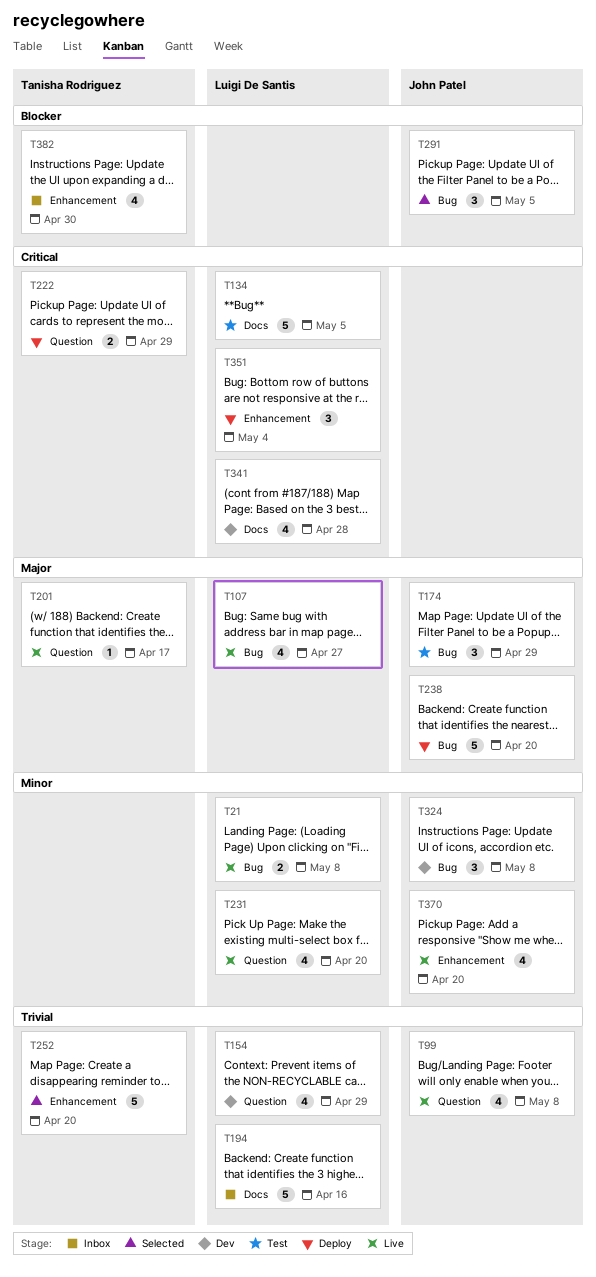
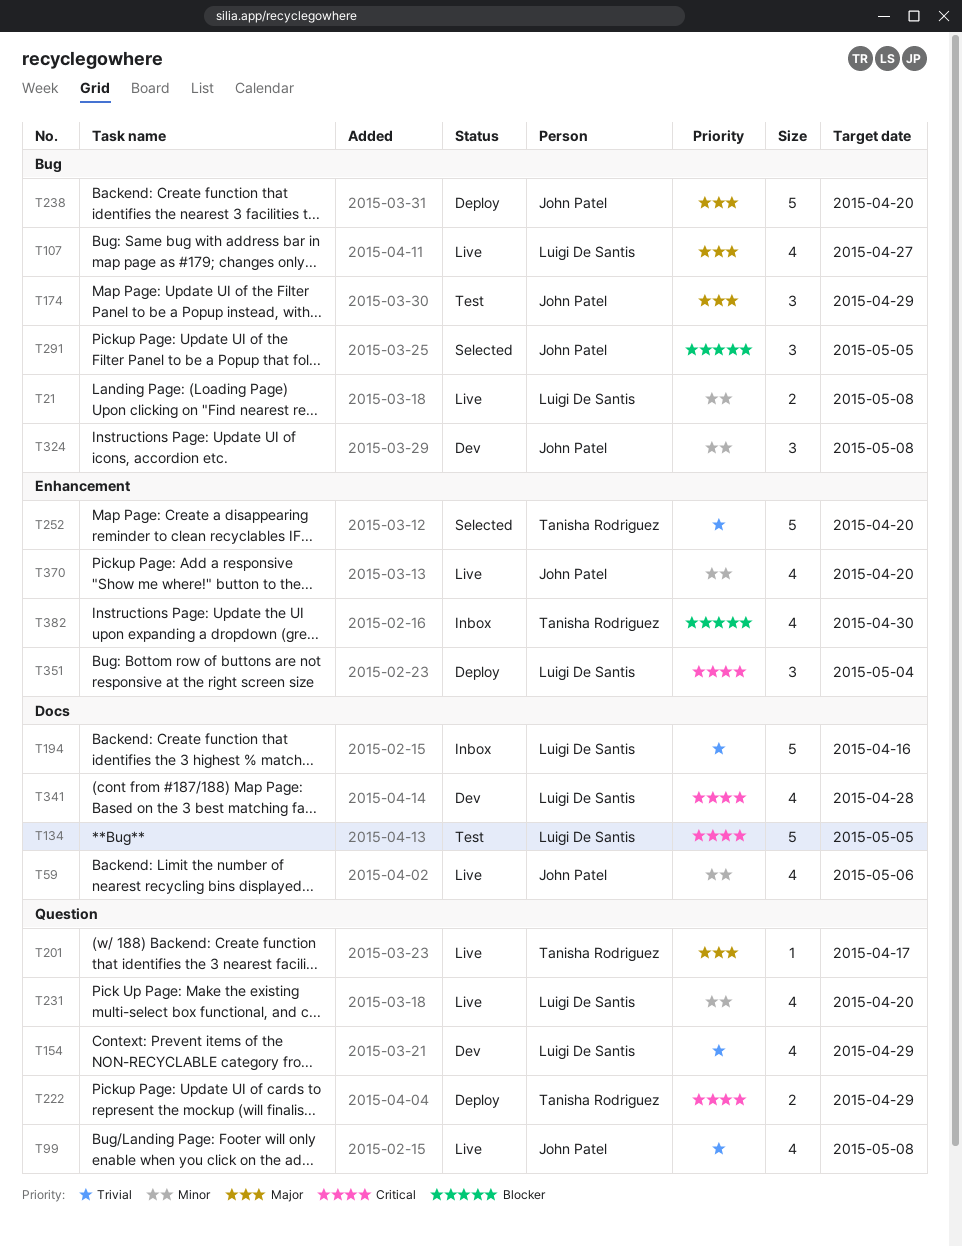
T59: none -> present

